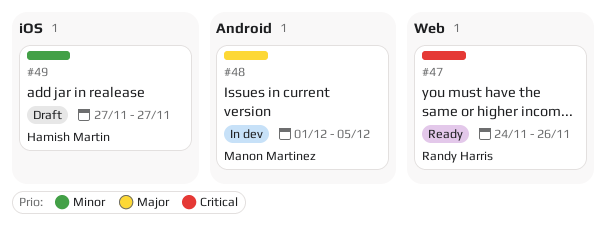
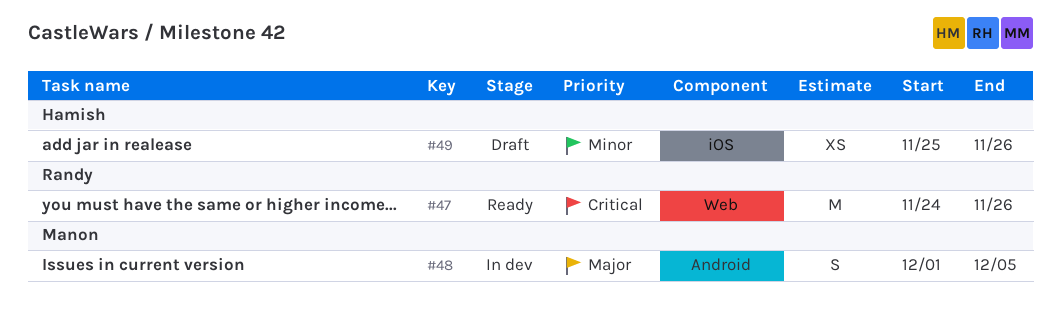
#49, start: Nov 27 -> Nov 25
#49, due: Nov 27 -> Nov 26

